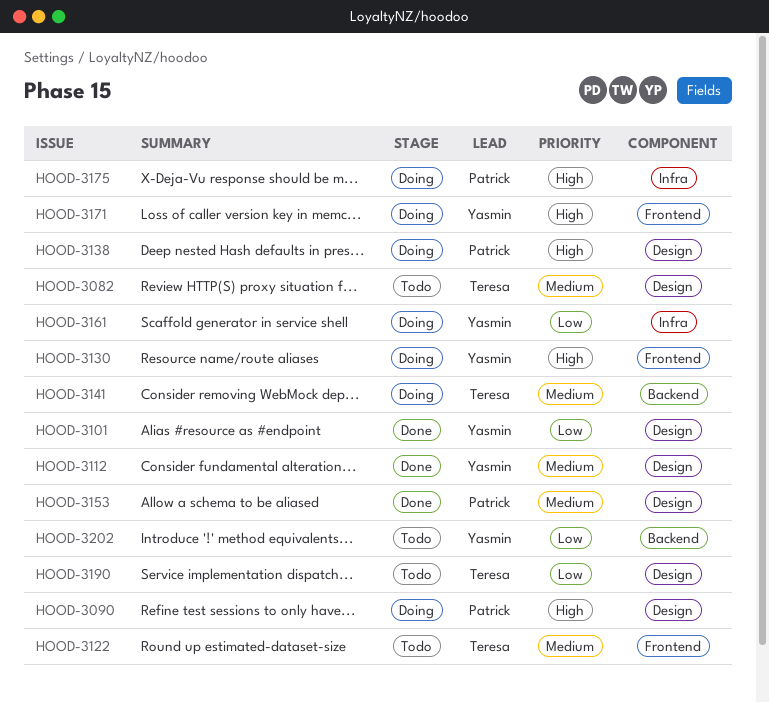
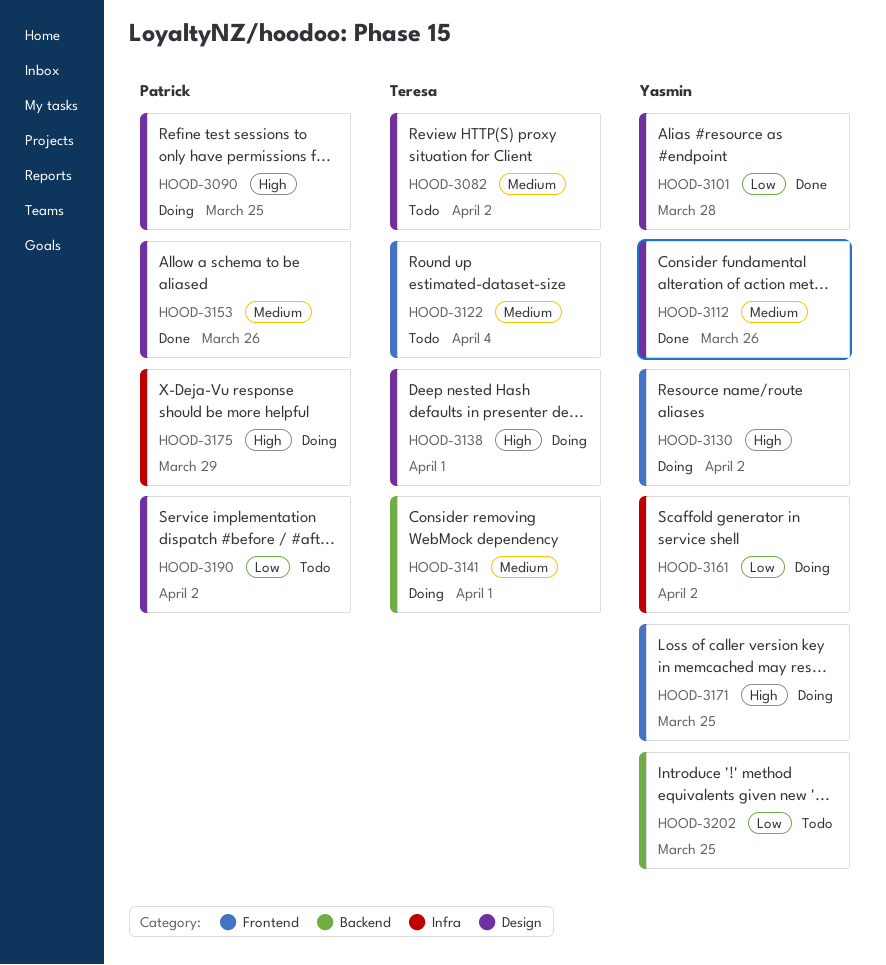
HOOD-3138, owner: Patrick -> Teresa
HOOD-3190, owner: Teresa -> Patrick

